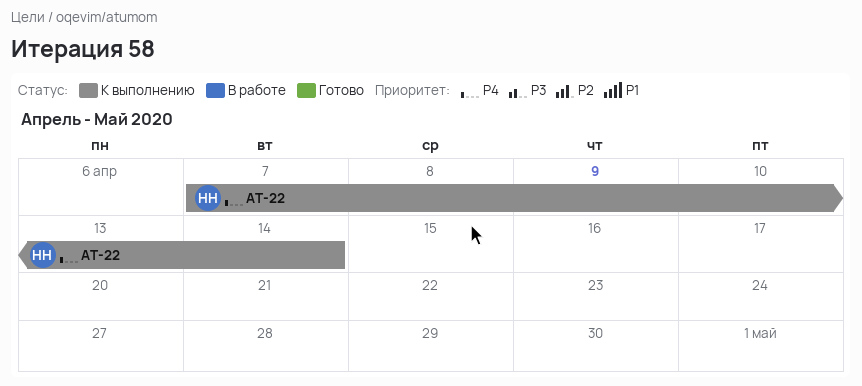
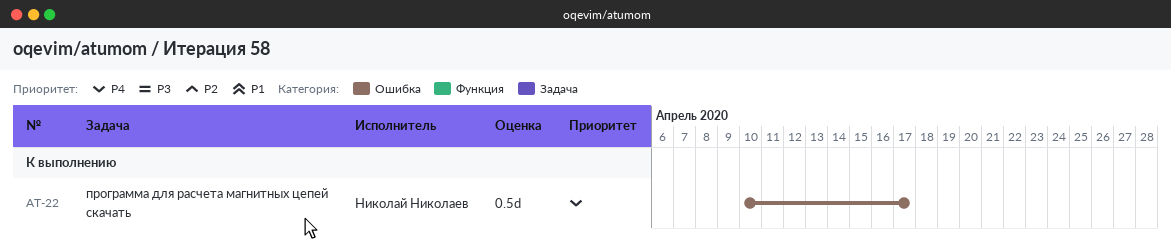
AT-22, start: Apr 7 -> Apr 10
AT-22, due: Apr 14 -> Apr 17

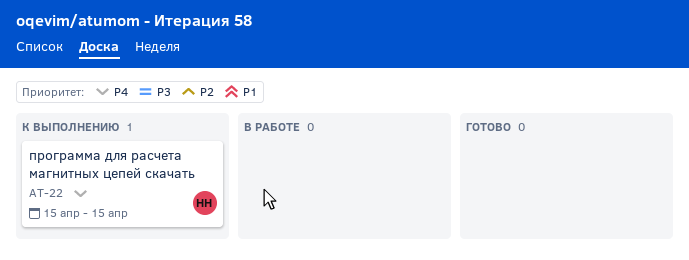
AT-22, start: Apr 10 -> Apr 15
AT-22, due: Apr 17 -> Apr 15

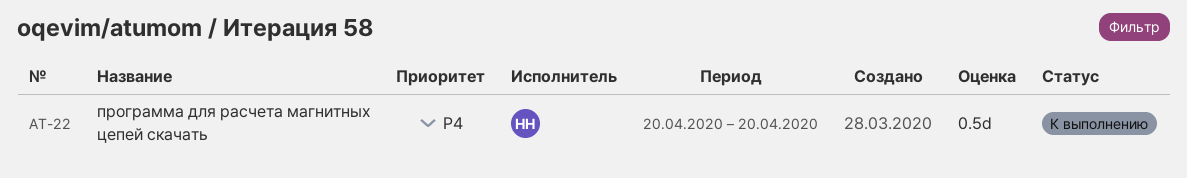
AT-22, start: Apr 15 -> Apr 20
AT-22, due: Apr 15 -> Apr 20

